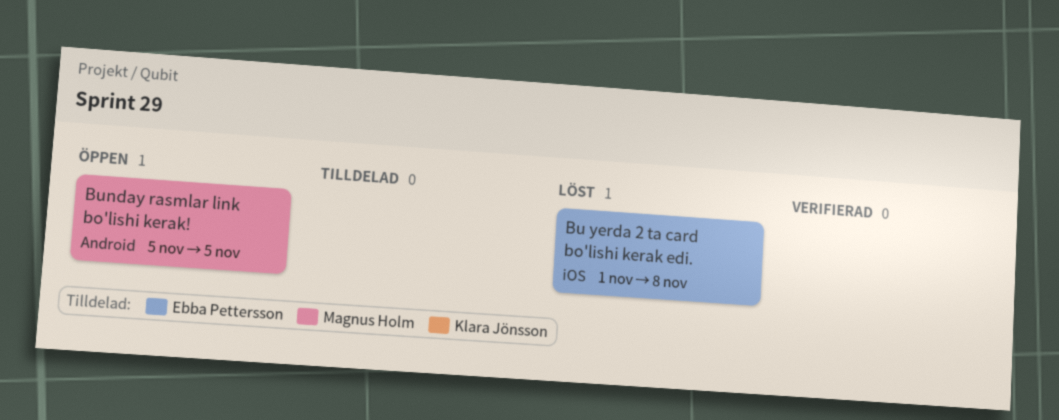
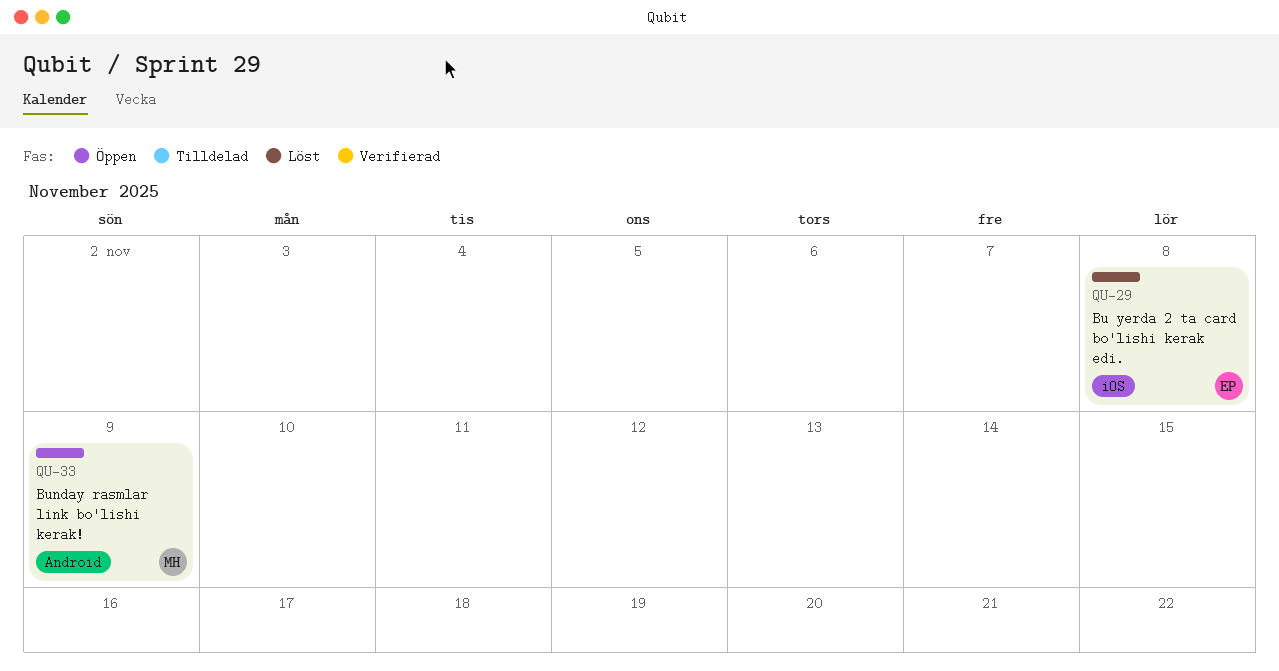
Bunday rasmlar link bo'lishi kerak!, due: Nov 5 -> Nov 9

